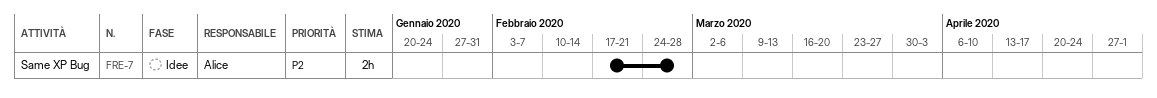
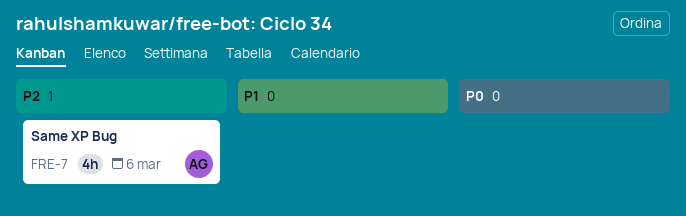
FRE-7, estimate: 2h -> 4h
FRE-7, due: Feb 28 -> Mar 6

